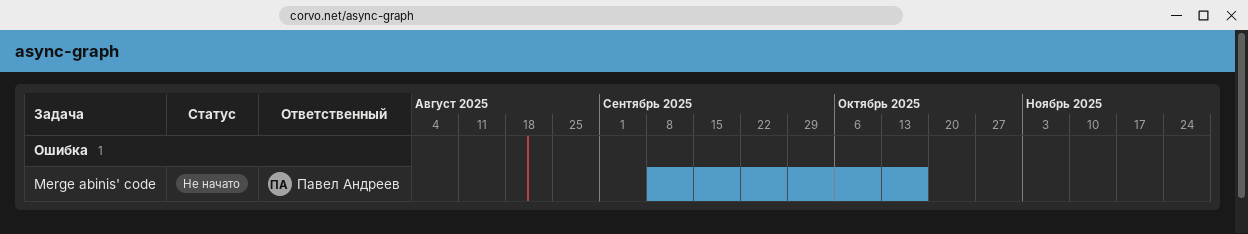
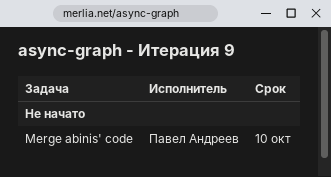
Merge abinis' code, due: Oct 17 -> Oct 10

